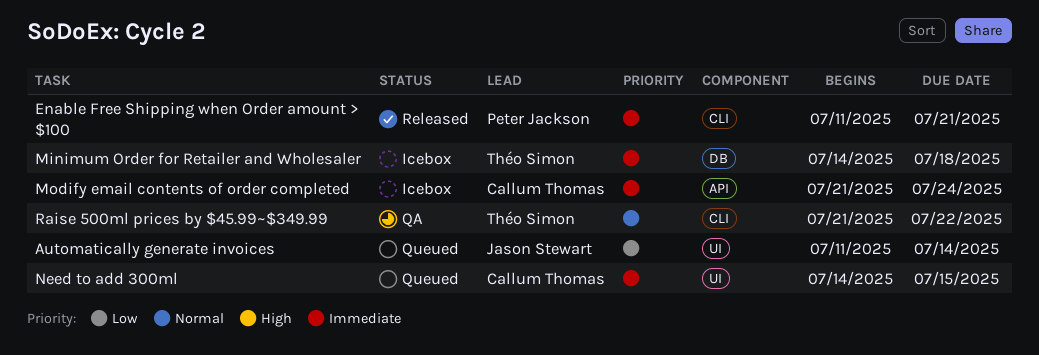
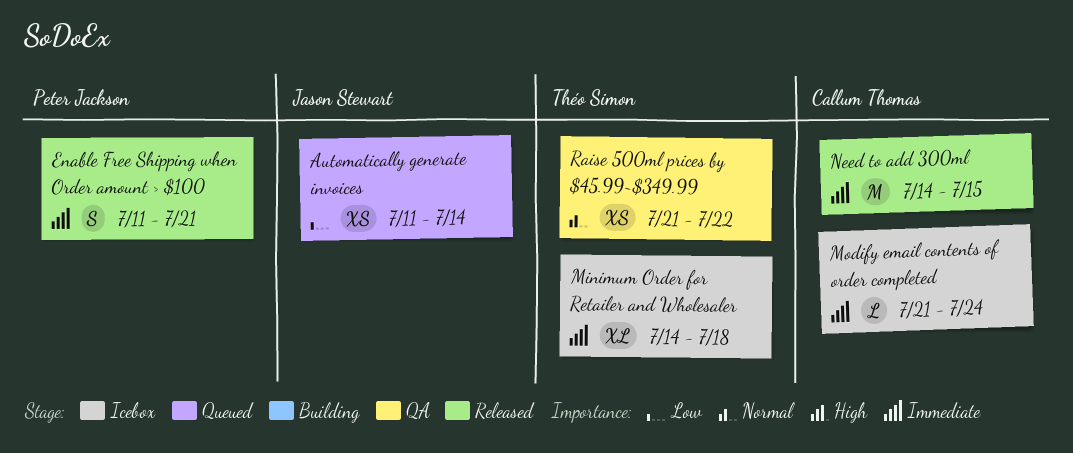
Need to add 300ml, status: Queued -> Released

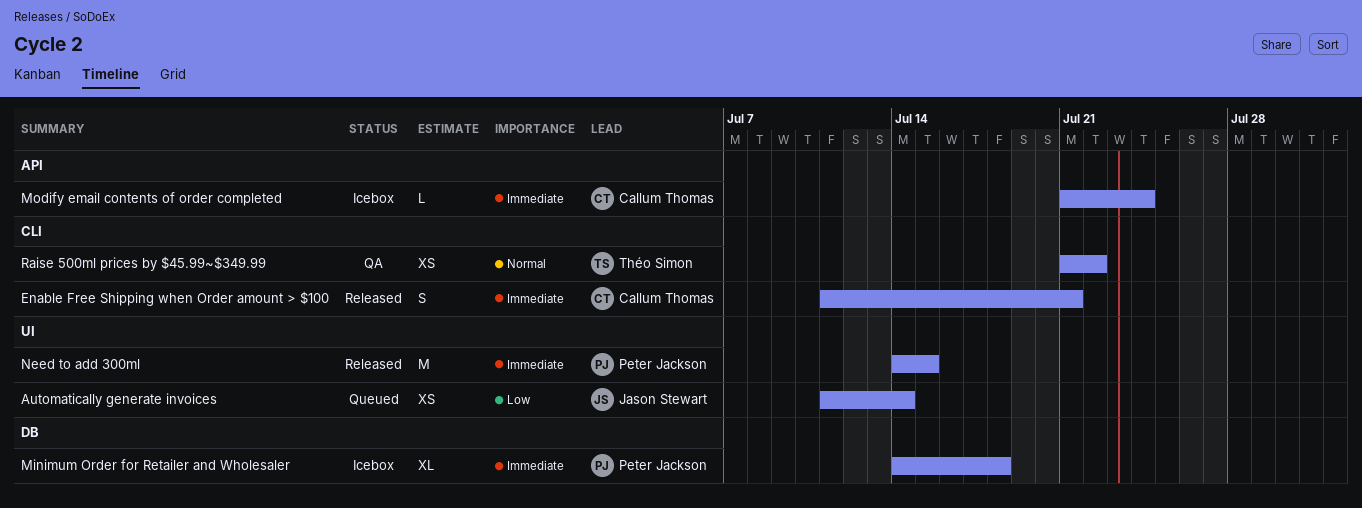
Enable Free Shipping when Order amount > $100, owner: Peter Jackson -> Callum Thomas
Minimum Order for Retailer and Wholesaler, owner: Théo Simon -> Peter Jackson
Need to add 300ml, owner: Callum Thomas -> Peter Jackson

